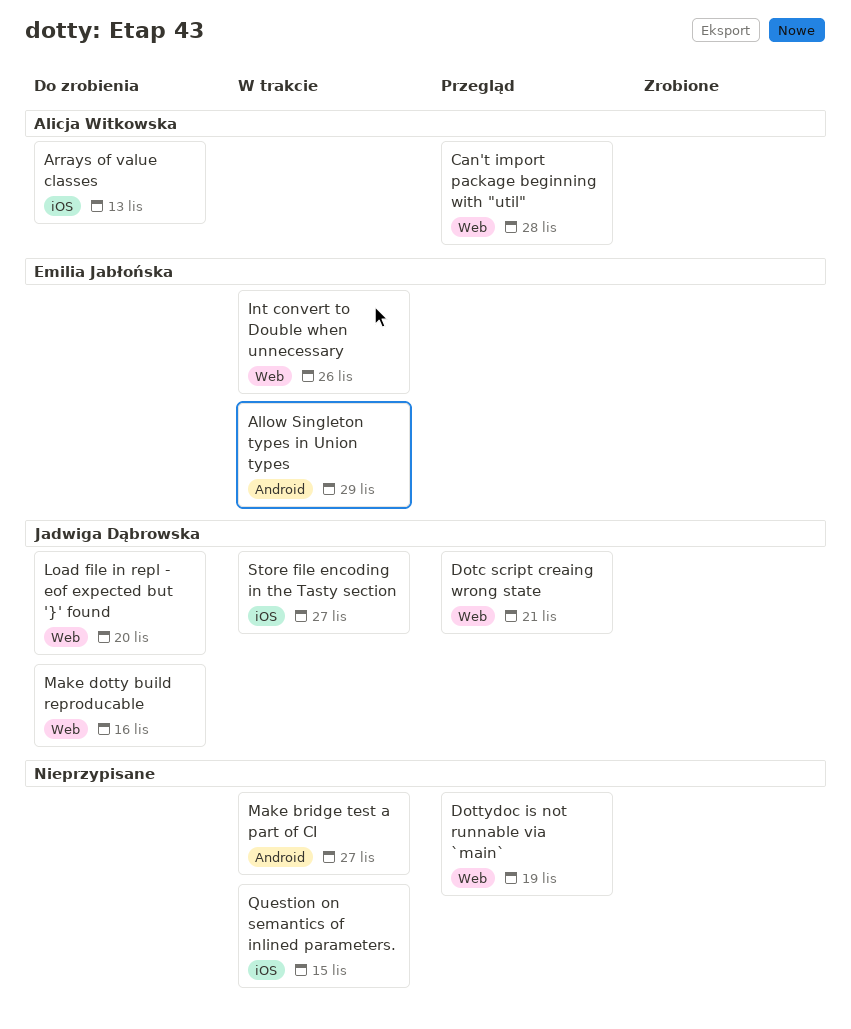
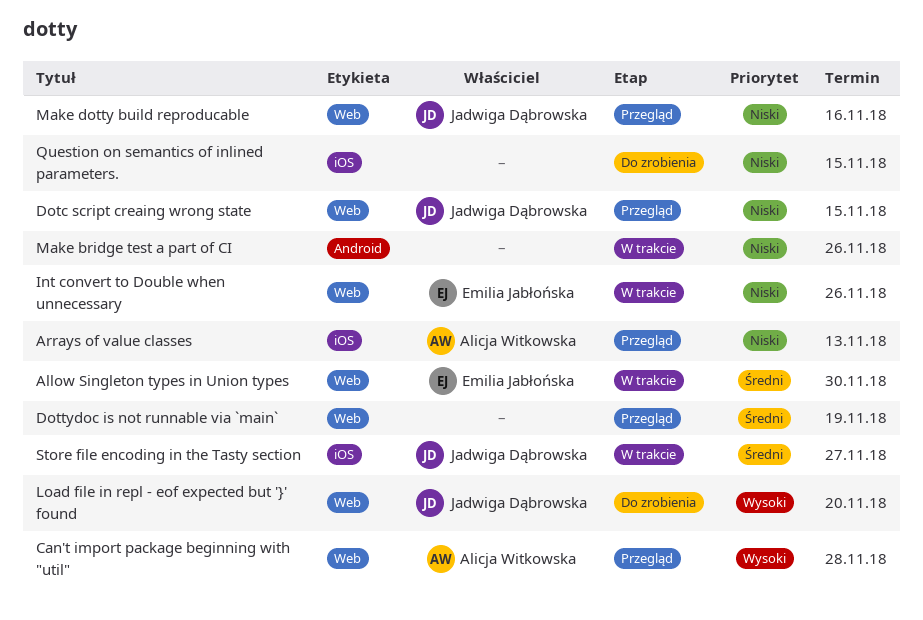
Allow Singleton types in Union types, label: Android -> Web
Allow Singleton types in Union types, due: Nov 29 -> Nov 30
Arrays of value classes, status: Do zrobienia -> Przegląd
Dotc script creaing wrong state, due: Nov 21 -> Nov 15
Make bridge test a part of CI, due: Nov 27 -> Nov 26
Make dotty build reproducable, status: Do zrobienia -> Przegląd
Question on semantics of inlined parameters., status: W trakcie -> Do zrobienia

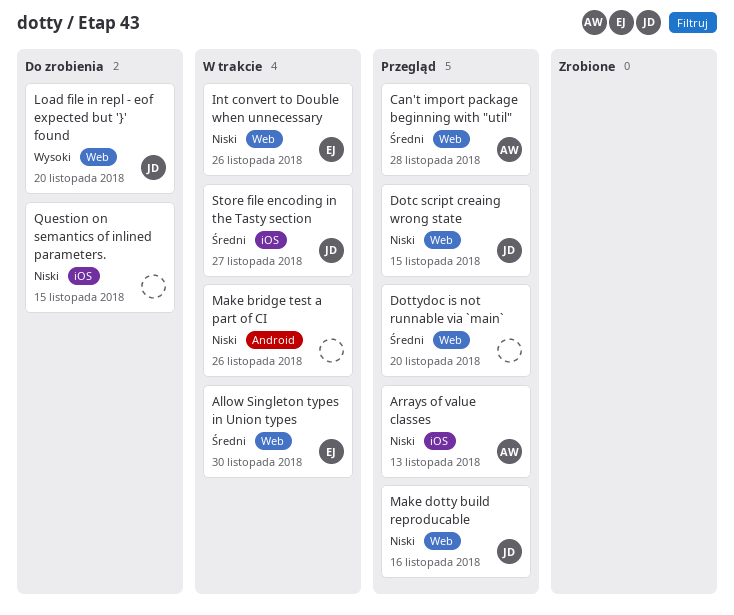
Can't import package beginning with "util", priority: Wysoki -> Średni
Dottydoc is not runnable via `main`, due: Nov 19 -> Nov 20

